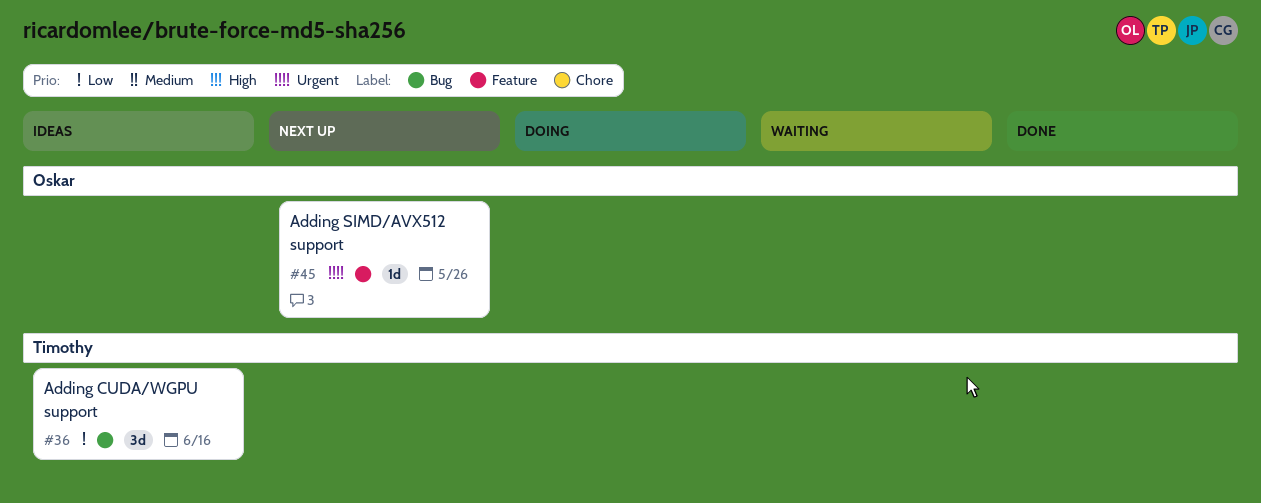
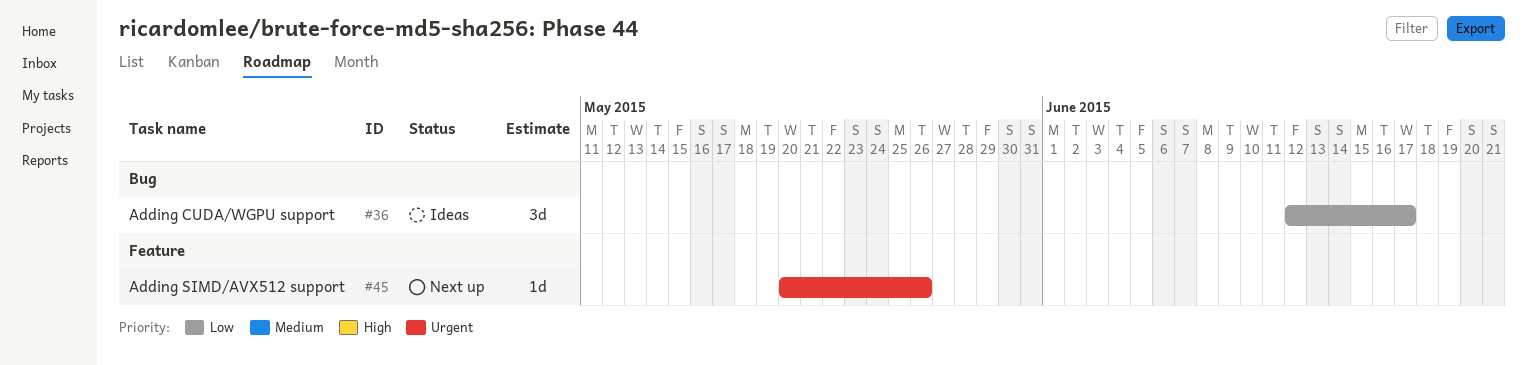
#36, due: Jun 16 -> Jun 17

